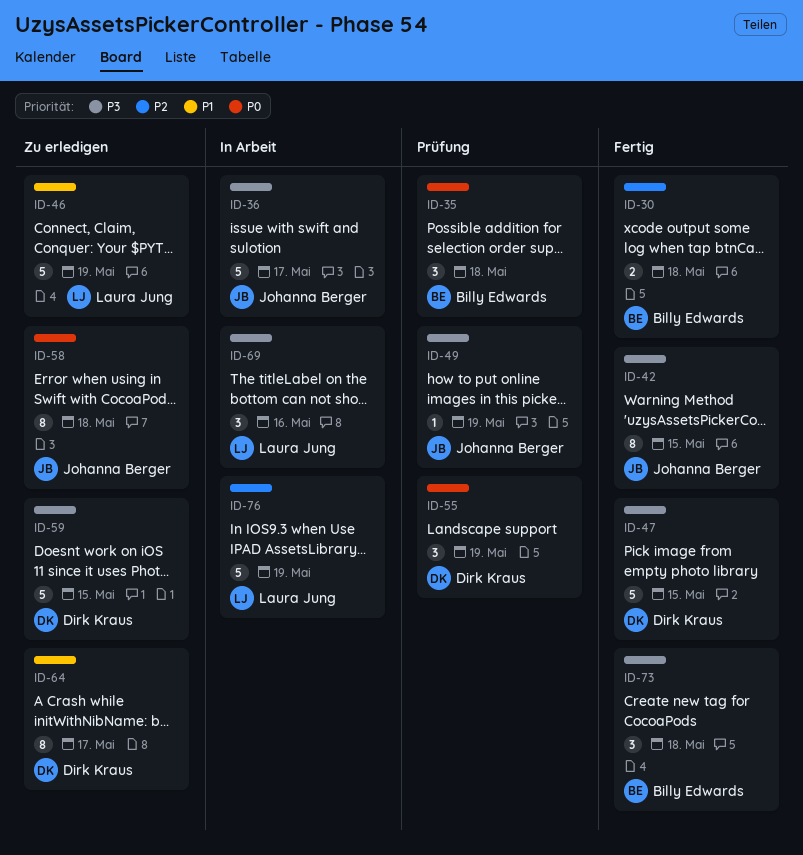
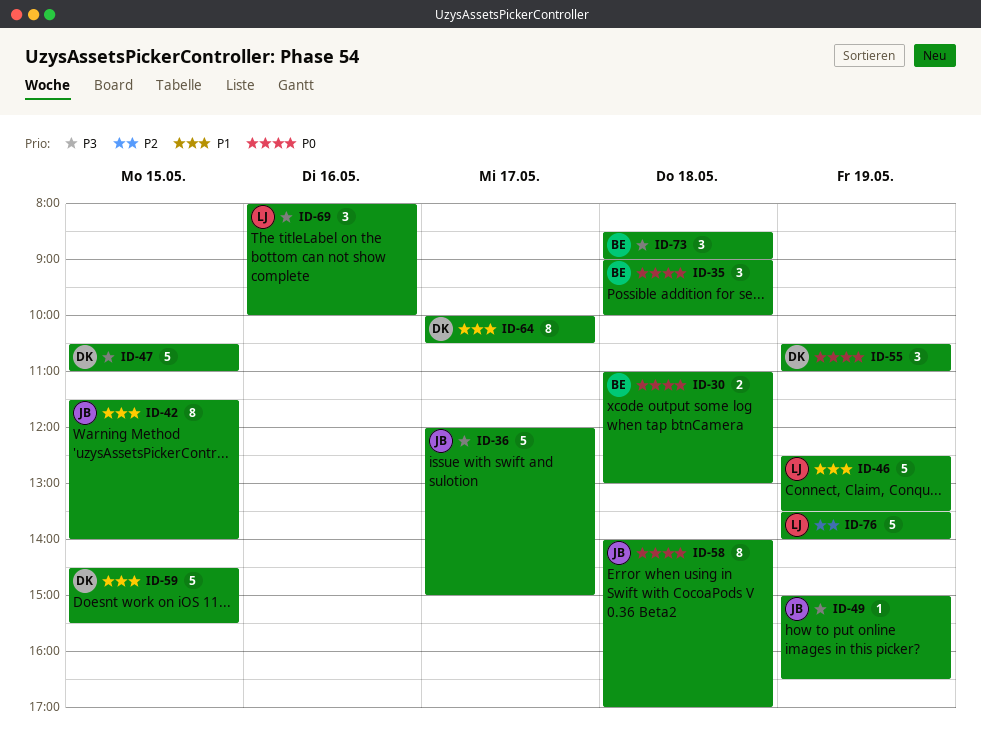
ID-30, priority: P2 -> P0
ID-42, priority: P3 -> P1
ID-59, priority: P3 -> P1

